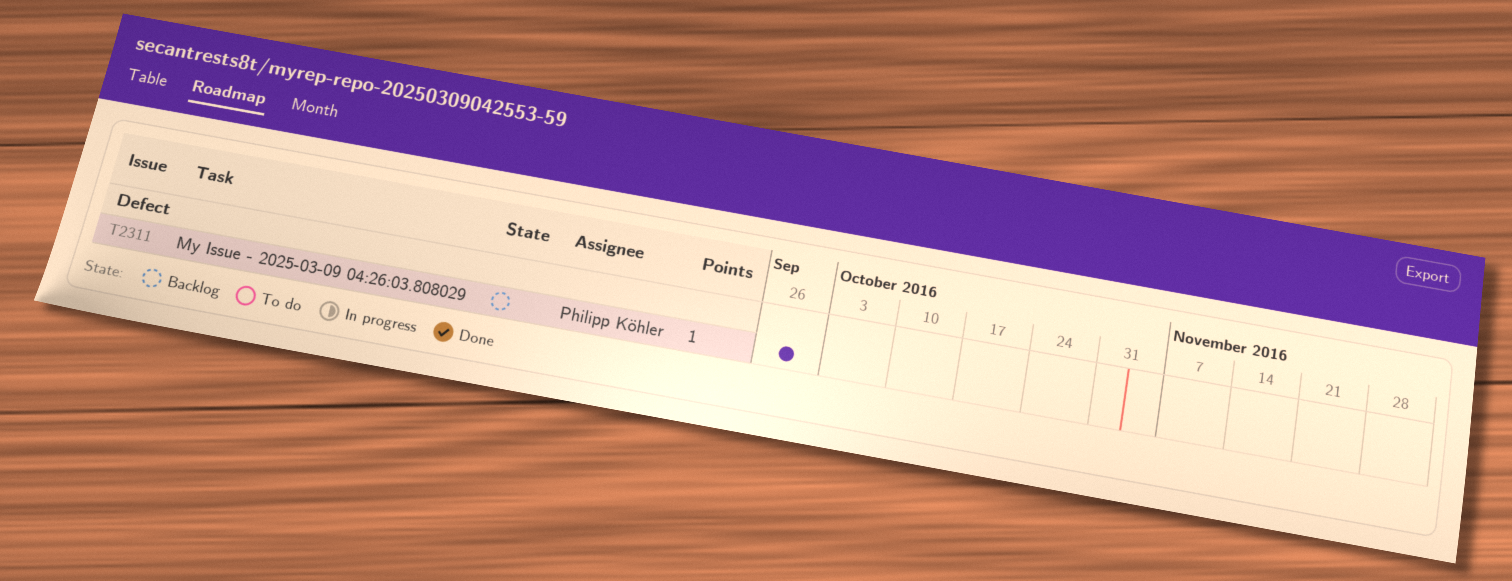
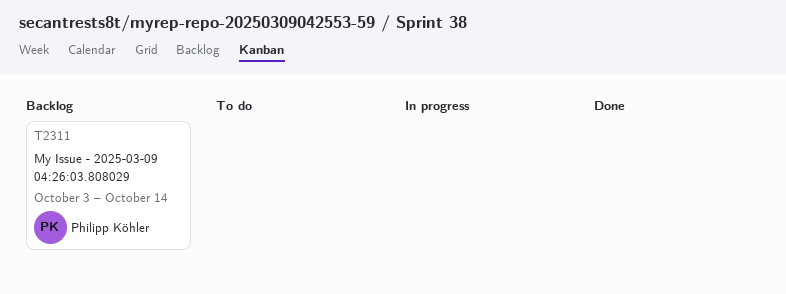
T2311, start: Sep 26 -> Oct 3
T2311, due: Sep 30 -> Oct 14

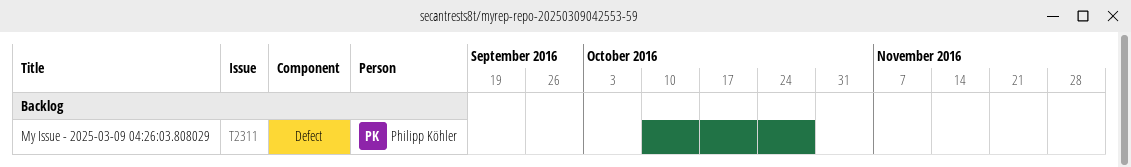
T2311, start: Oct 3 -> Oct 10
T2311, due: Oct 14 -> Oct 28

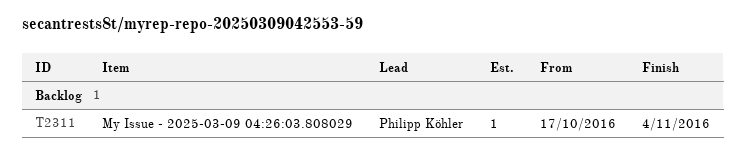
T2311, start: Oct 10 -> Oct 17
T2311, due: Oct 28 -> Nov 4

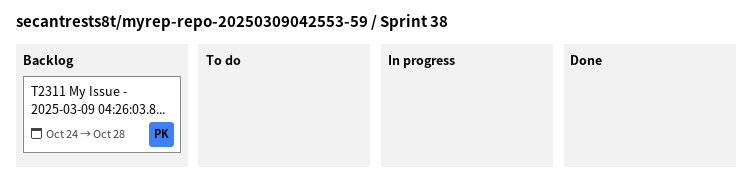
T2311, start: Oct 17 -> Oct 24
T2311, due: Nov 4 -> Oct 28

